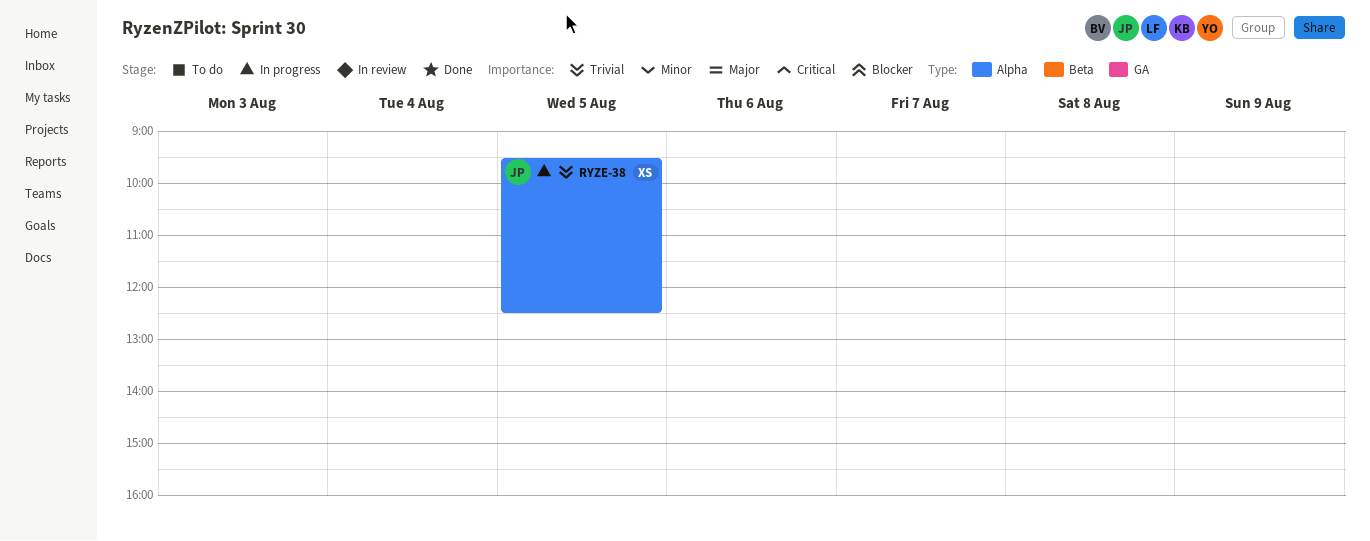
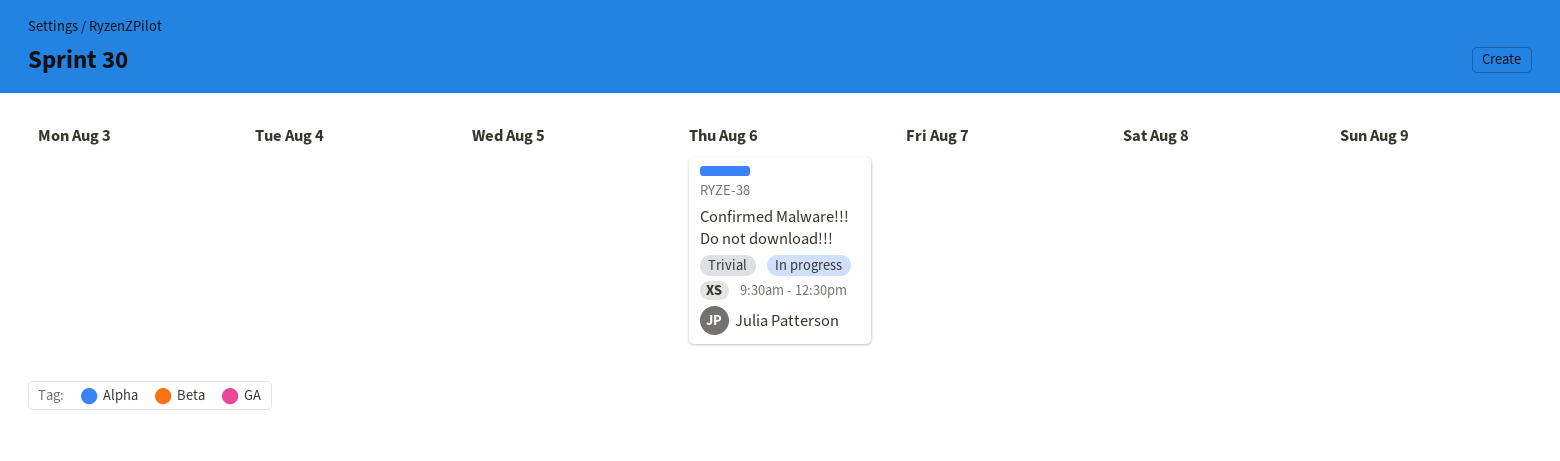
RYZE-38, day: Aug 5 -> Aug 6

